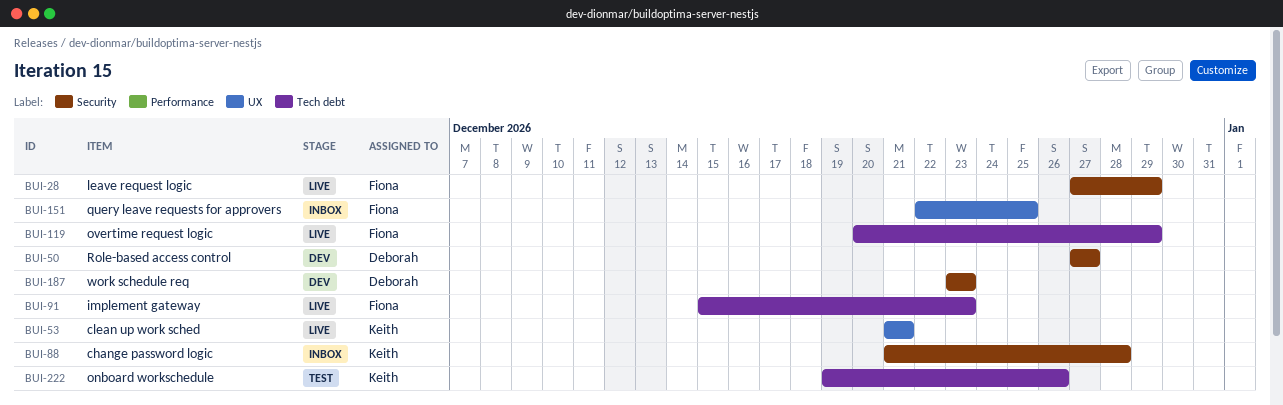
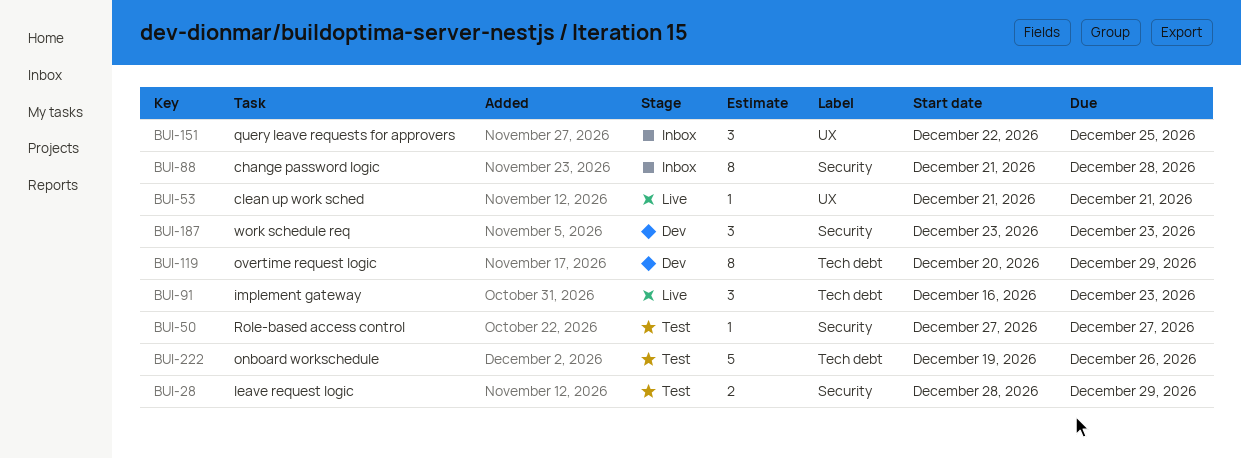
BUI-28, status: Live -> Test
BUI-28, start: Dec 27 -> Dec 28
BUI-50, status: Dev -> Test
BUI-91, start: Dec 15 -> Dec 16
BUI-119, status: Live -> Dev

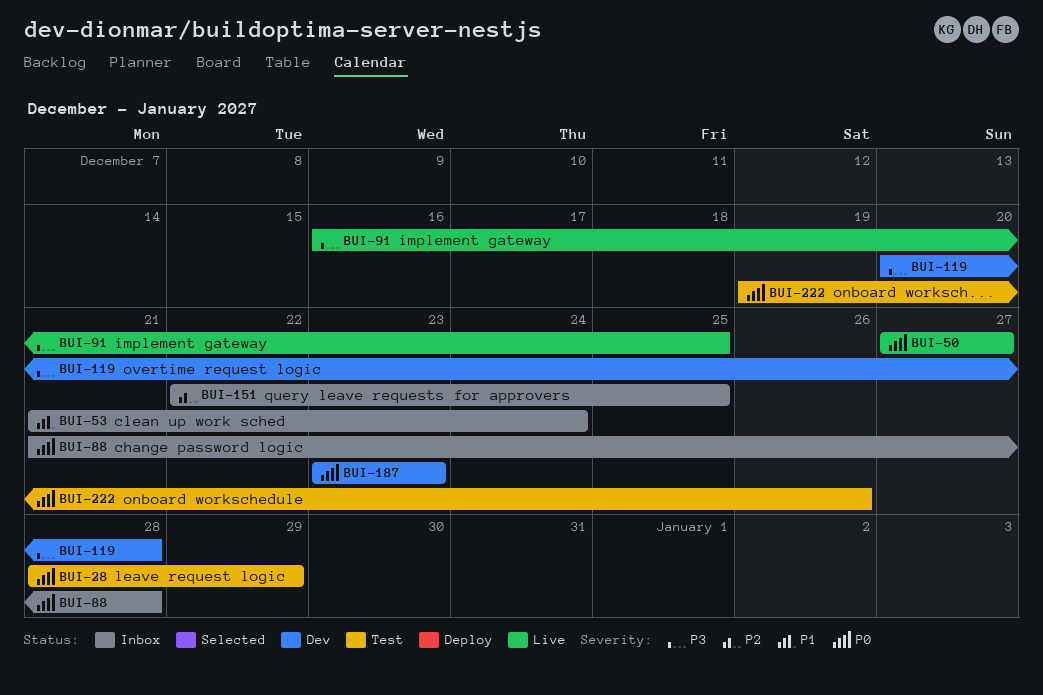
BUI-50, status: Test -> Live
BUI-53, status: Live -> Inbox
BUI-53, due: Dec 21 -> Dec 24
BUI-91, due: Dec 23 -> Dec 25
BUI-119, due: Dec 29 -> Dec 28

